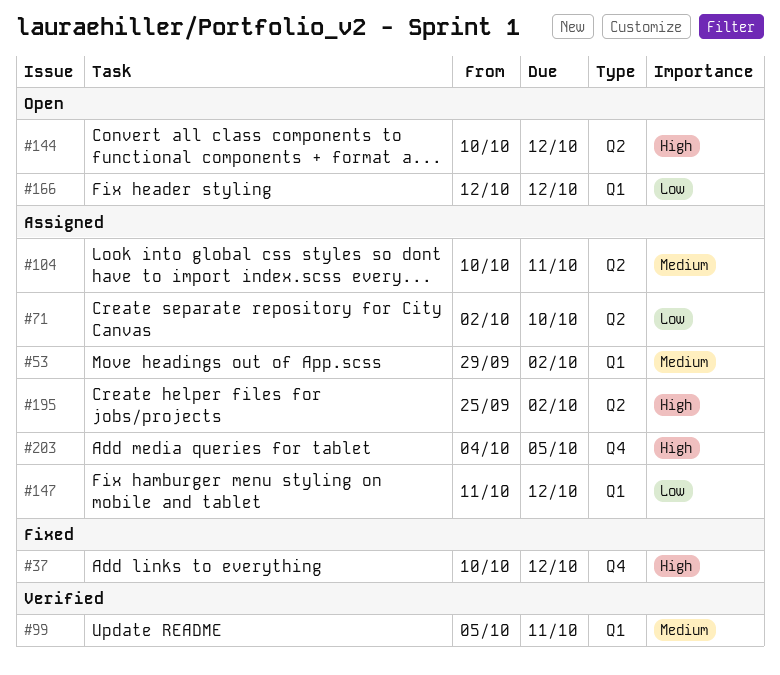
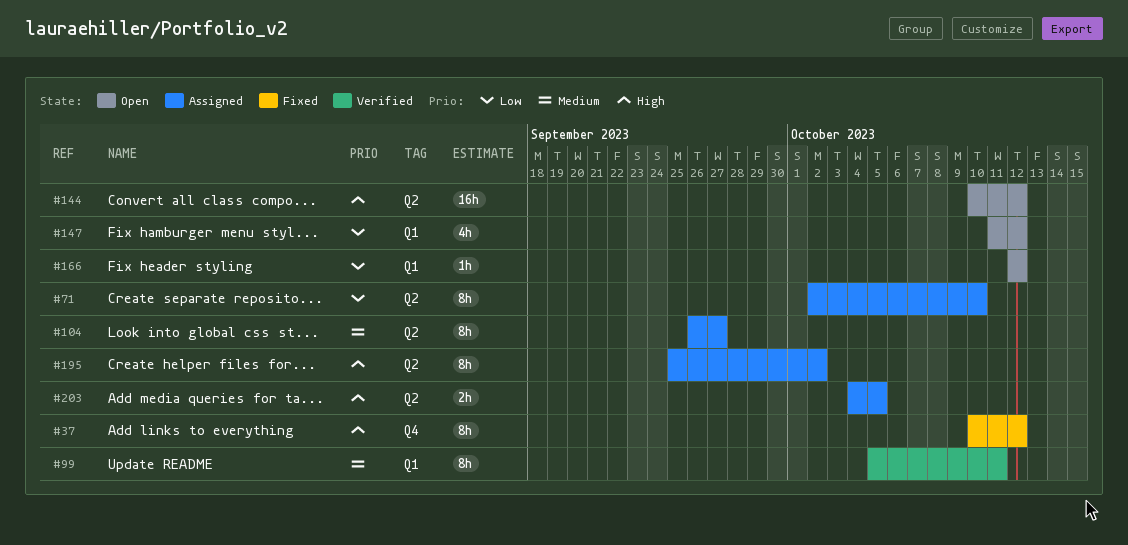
#53: present -> none
#104, start: Oct 10 -> Sep 26
#104, due: Oct 11 -> Sep 27
#147, status: Assigned -> Open
#203, label: Q4 -> Q2

